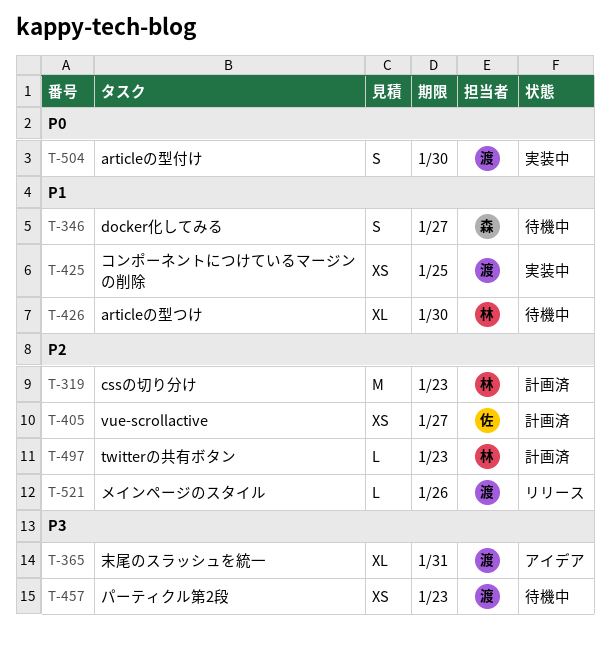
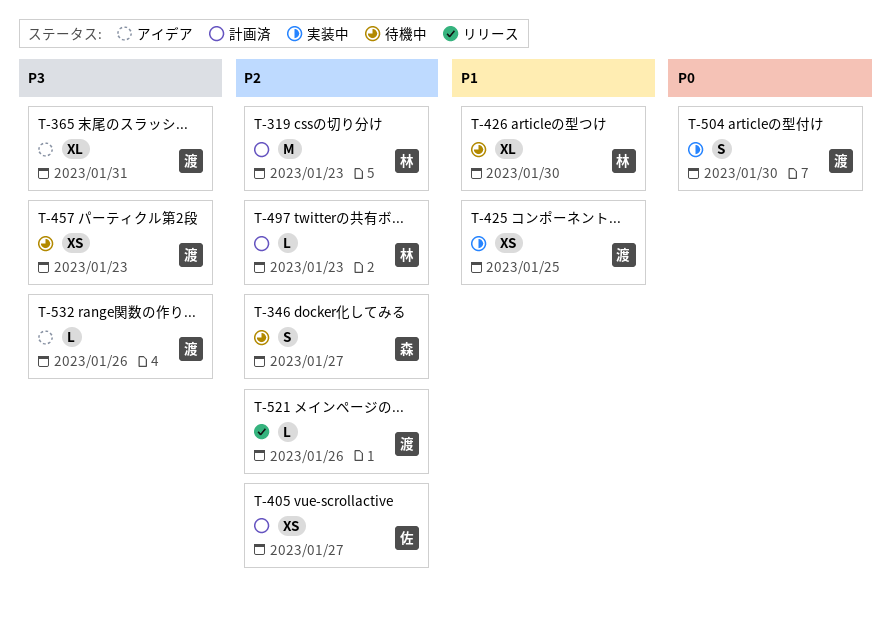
T-346, priority: P1 -> P2
T-532: none -> present

